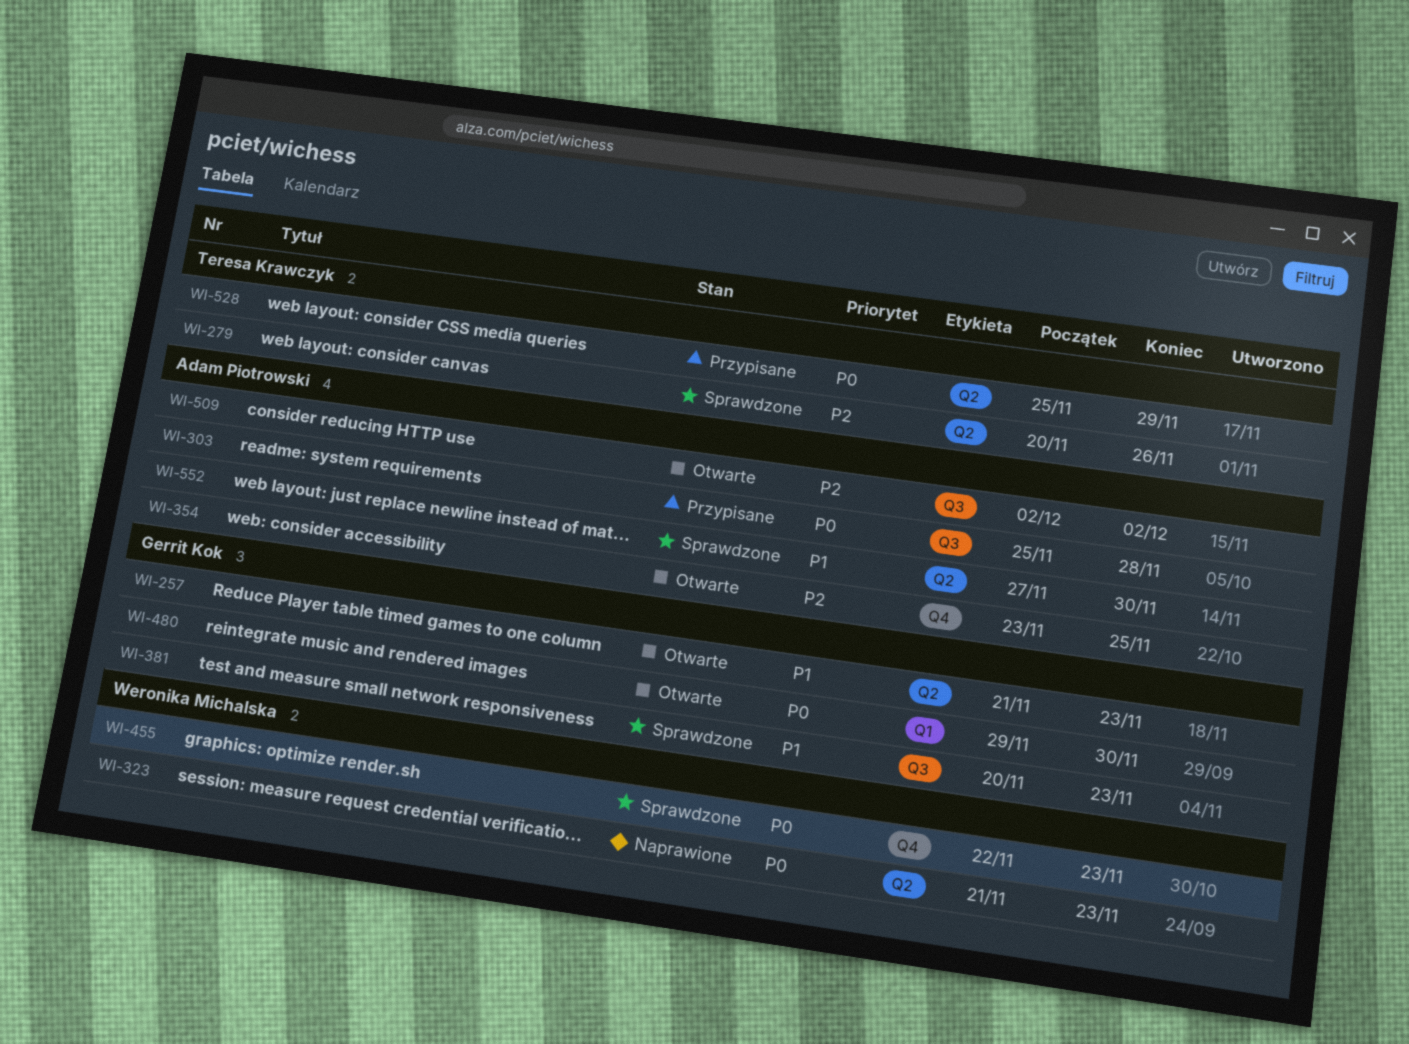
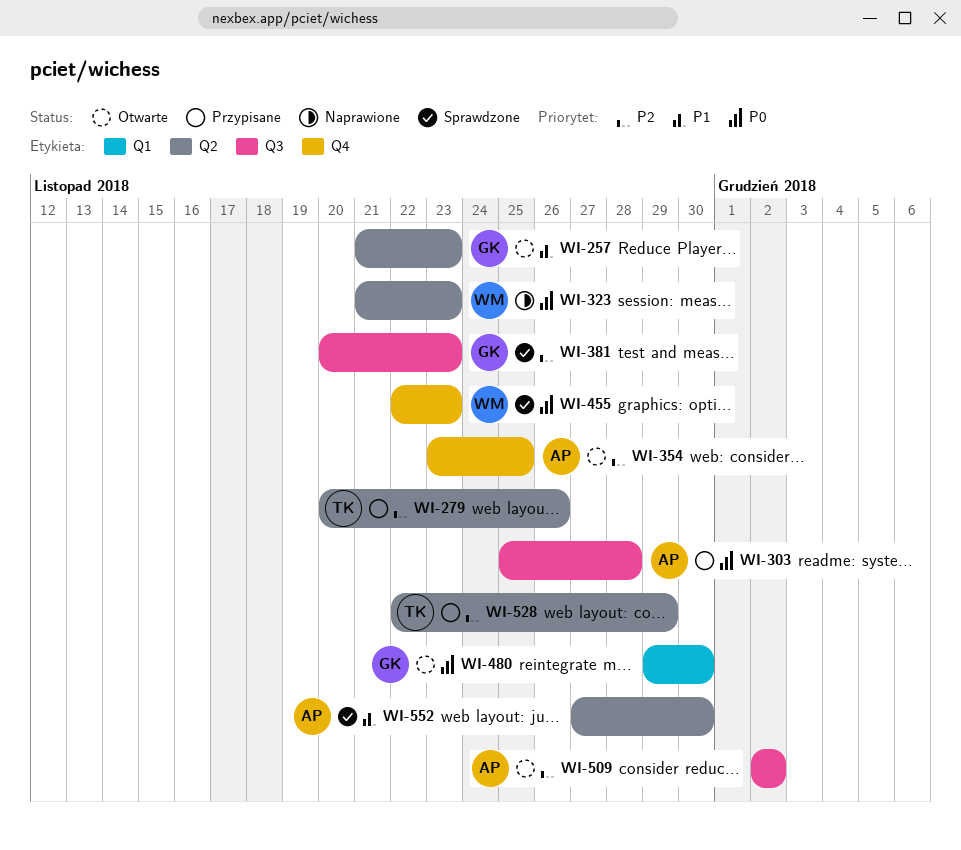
WI-279, status: Sprawdzone -> Przypisane
WI-381, priority: P1 -> P2
WI-528, priority: P0 -> P2
WI-528, start: Nov 25 -> Nov 22

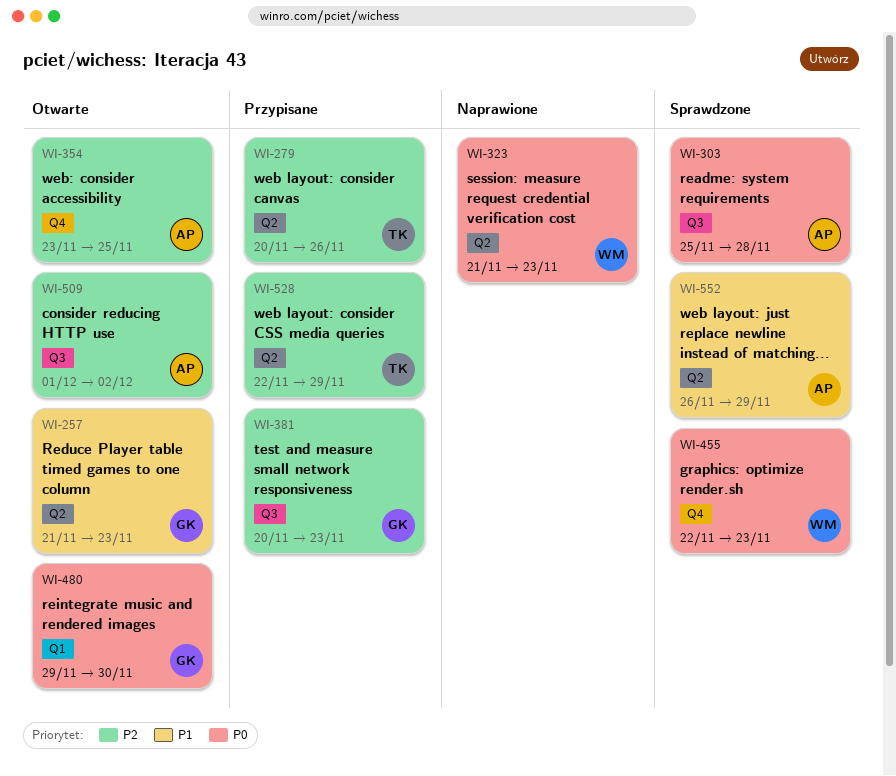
WI-303, status: Przypisane -> Sprawdzone
WI-381, status: Sprawdzone -> Przypisane
WI-509, start: Dec 2 -> Dec 1
WI-552, start: Nov 27 -> Nov 26
WI-552, due: Nov 30 -> Nov 29

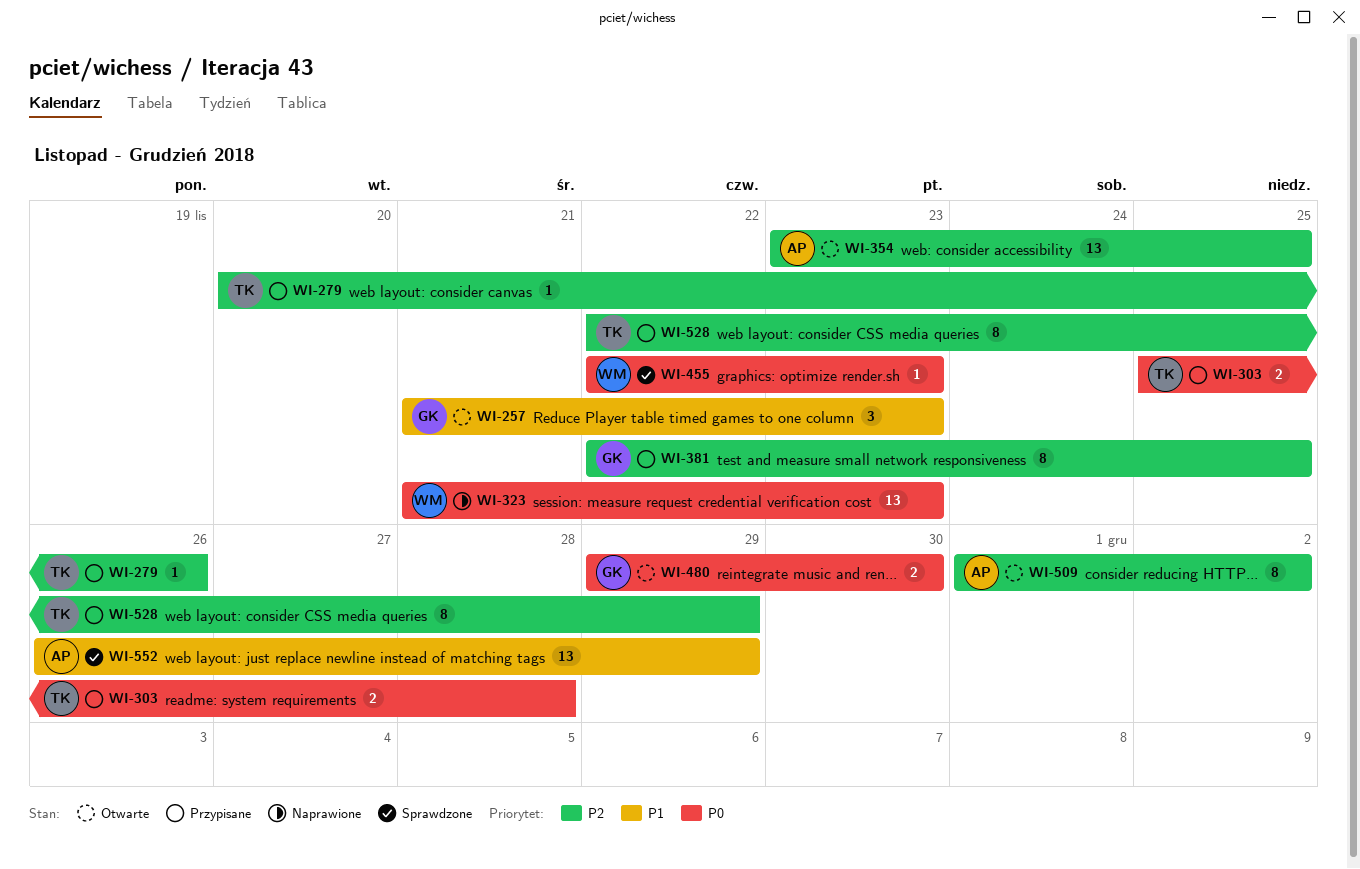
WI-303, status: Sprawdzone -> Przypisane
WI-303, owner: AP -> TK
WI-381, start: Nov 20 -> Nov 22
WI-381, due: Nov 23 -> Nov 25

